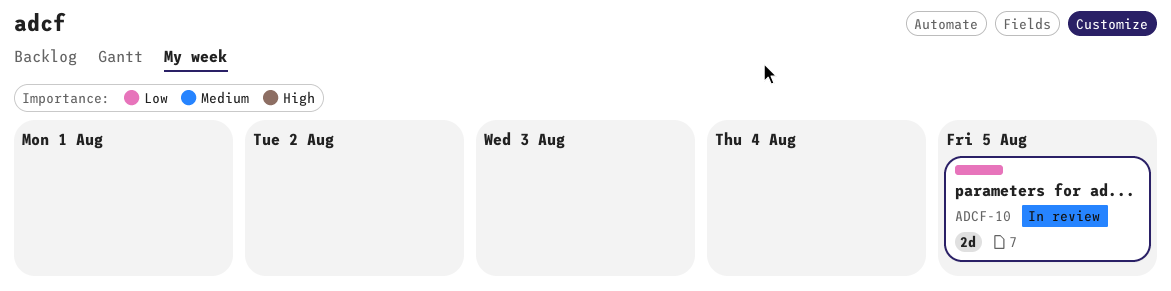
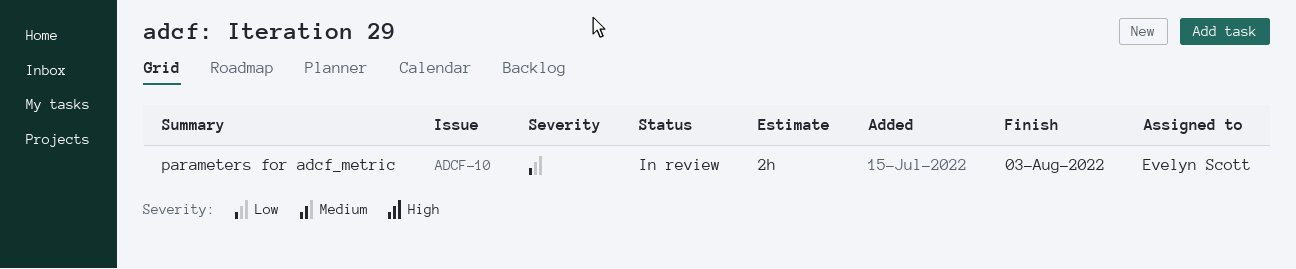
ADCF-10, estimate: 2d -> 2h
ADCF-10, due: Aug 5 -> Aug 3

